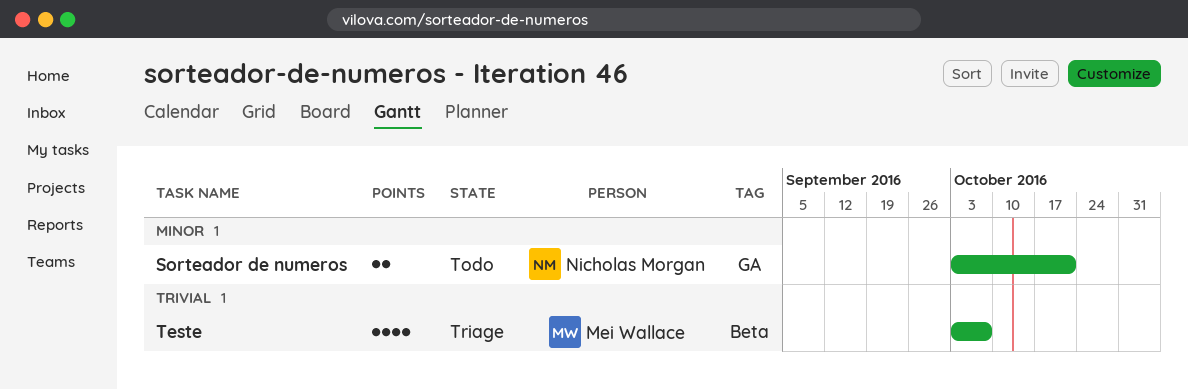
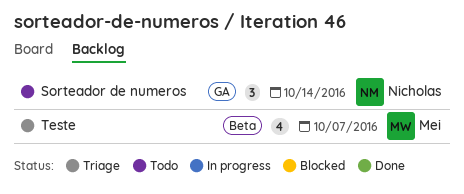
Sorteador de numeros, estimate: 2 -> 3
Sorteador de numeros, due: Oct 21 -> Oct 14

